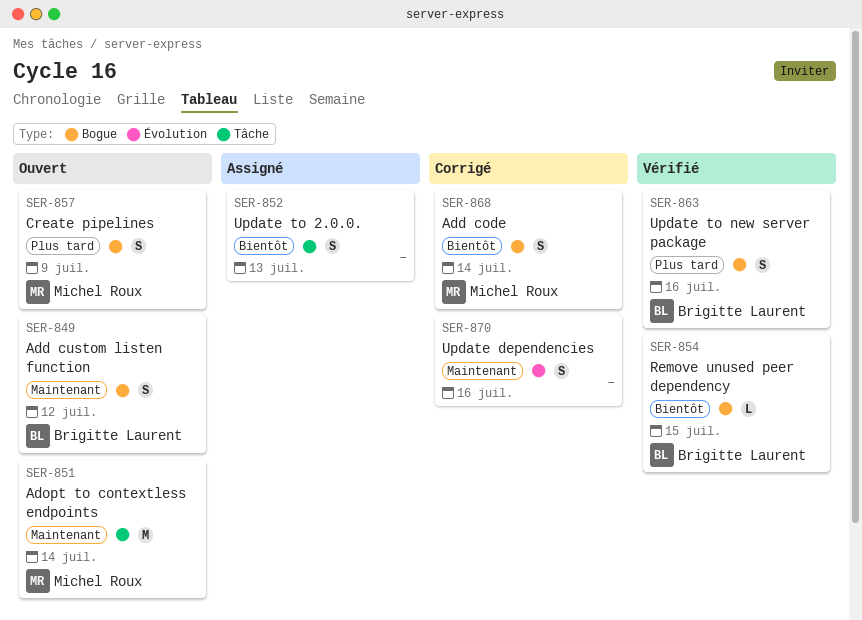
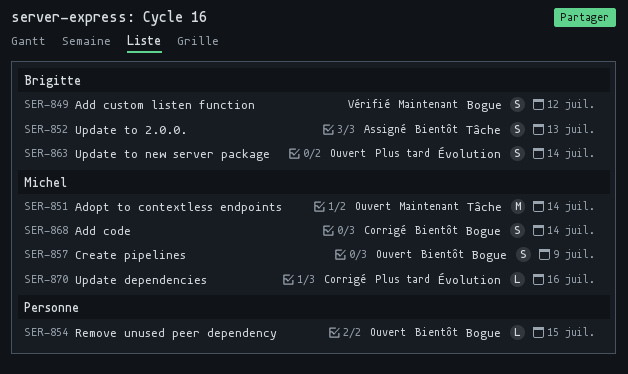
SER-849, status: Ouvert -> Vérifié
SER-852, owner: none -> Brigitte Laurent
SER-854, status: Vérifié -> Ouvert
SER-854, owner: Brigitte Laurent -> none
SER-857, priority: Plus tard -> Bientôt
SER-863, status: Vérifié -> Ouvert
SER-863, label: Bogue -> Évolution
SER-863, due: Jul 16 -> Jul 14
SER-870, owner: none -> Michel Roux
SER-870, priority: Maintenant -> Plus tard
SER-870, estimate: S -> L

